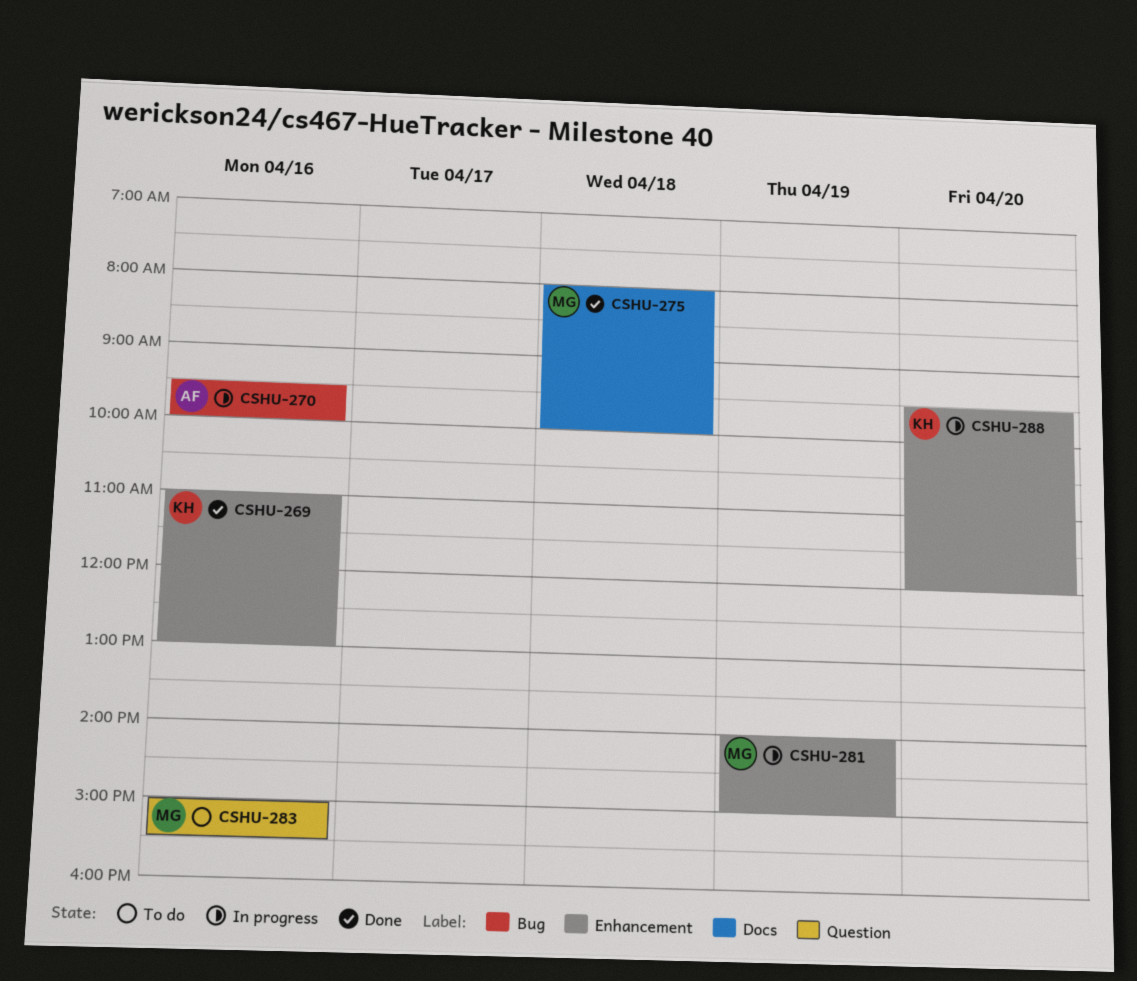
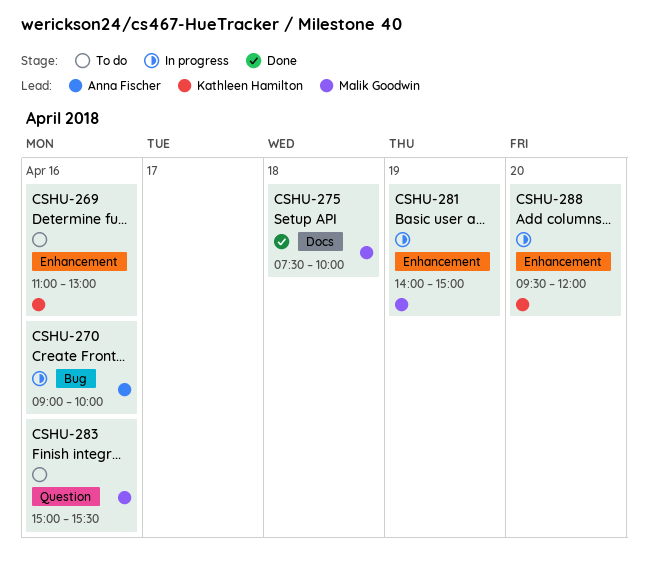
CSHU-269, status: Done -> To do
CSHU-270, begins: 09:30 -> 09:00
CSHU-275, begins: 08:00 -> 07:30

